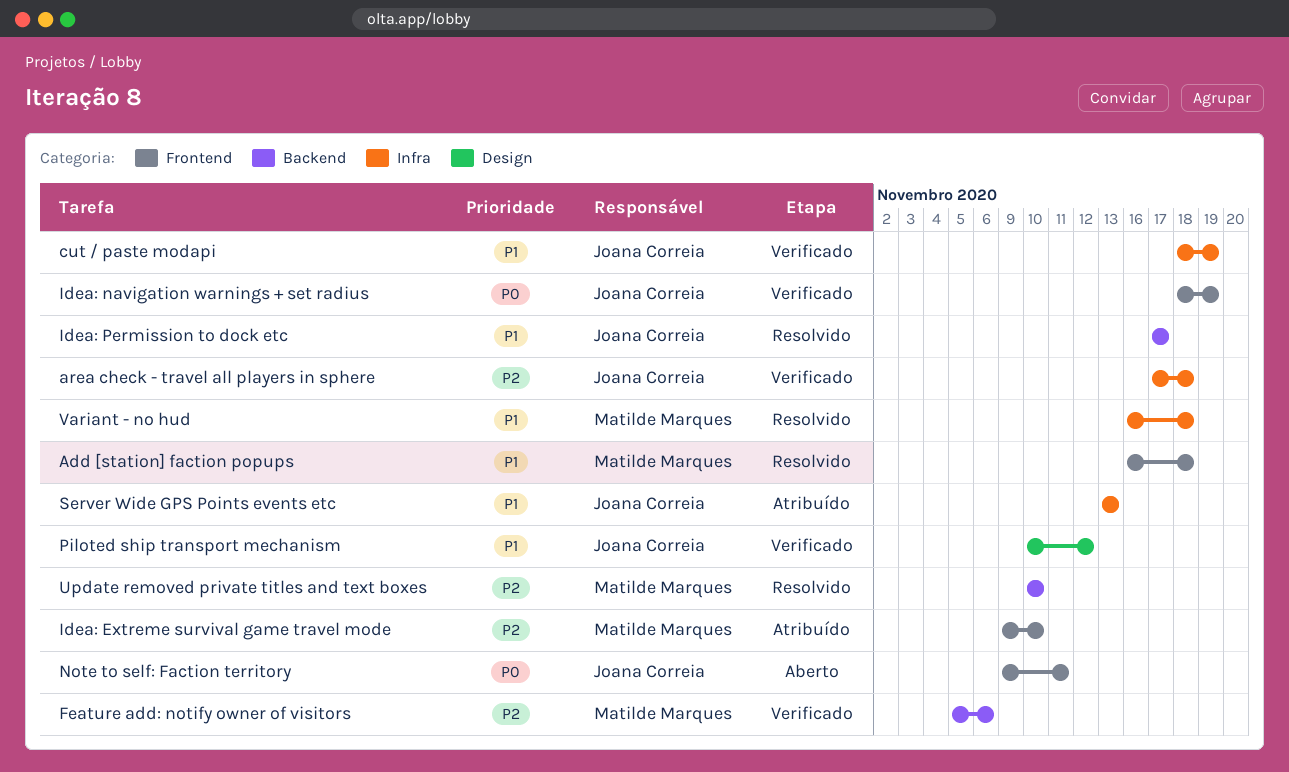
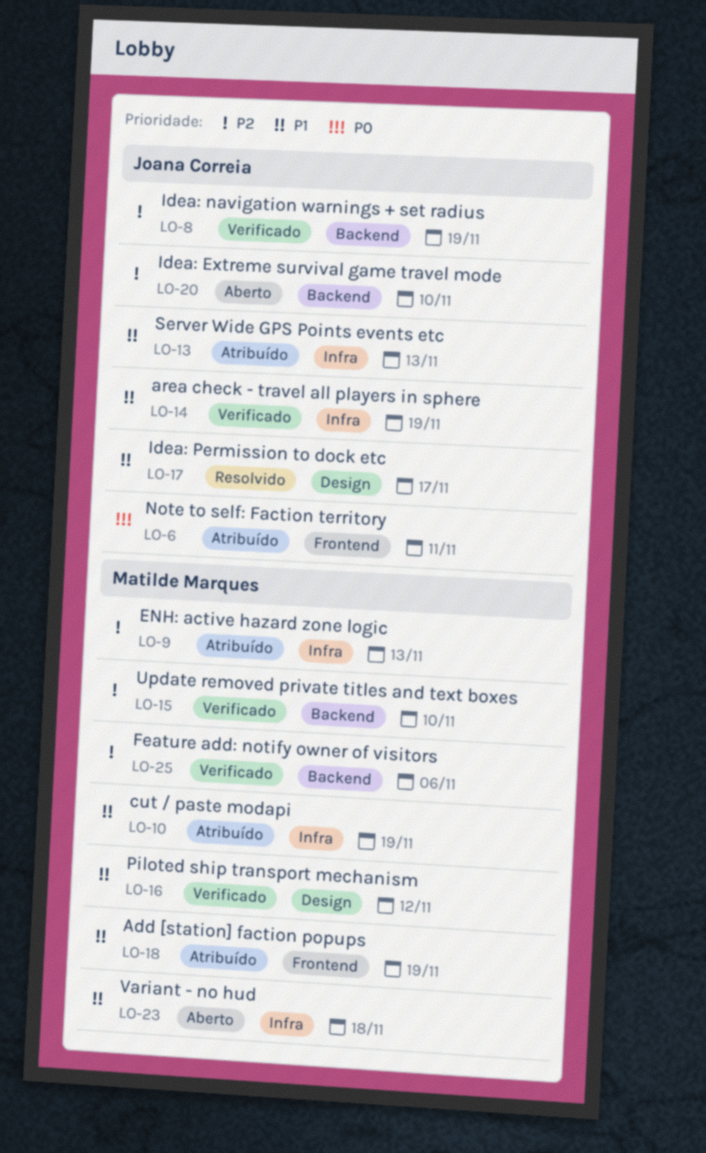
Add [station] faction popups, status: Resolvido -> Atribuído
Add [station] faction popups, due: Nov 18 -> Nov 19
area check - travel all players in sphere, priority: P2 -> P1
area check - travel all players in sphere, due: Nov 18 -> Nov 19
cut / paste modapi, status: Verificado -> Atribuído
cut / paste modapi, owner: Joana Correia -> Matilde Marques
ENH: active hazard zone logic: none -> present
Idea: Extreme survival game travel mode, status: Atribuído -> Aberto
Idea: Extreme survival game travel mode, owner: Matilde Marques -> Joana Correia
Idea: Extreme survival game travel mode, label: Frontend -> Backend
Idea: navigation warnings + set radius, priority: P0 -> P2
Idea: navigation warnings + set radius, label: Frontend -> Backend
Idea: Permission to dock etc, label: Backend -> Design
Note to self: Faction territory, status: Aberto -> Atribuído
Piloted ship transport mechanism, owner: Joana Correia -> Matilde Marques
Update removed private titles and text boxes, status: Resolvido -> Verificado
Variant - no hud, status: Resolvido -> Aberto

